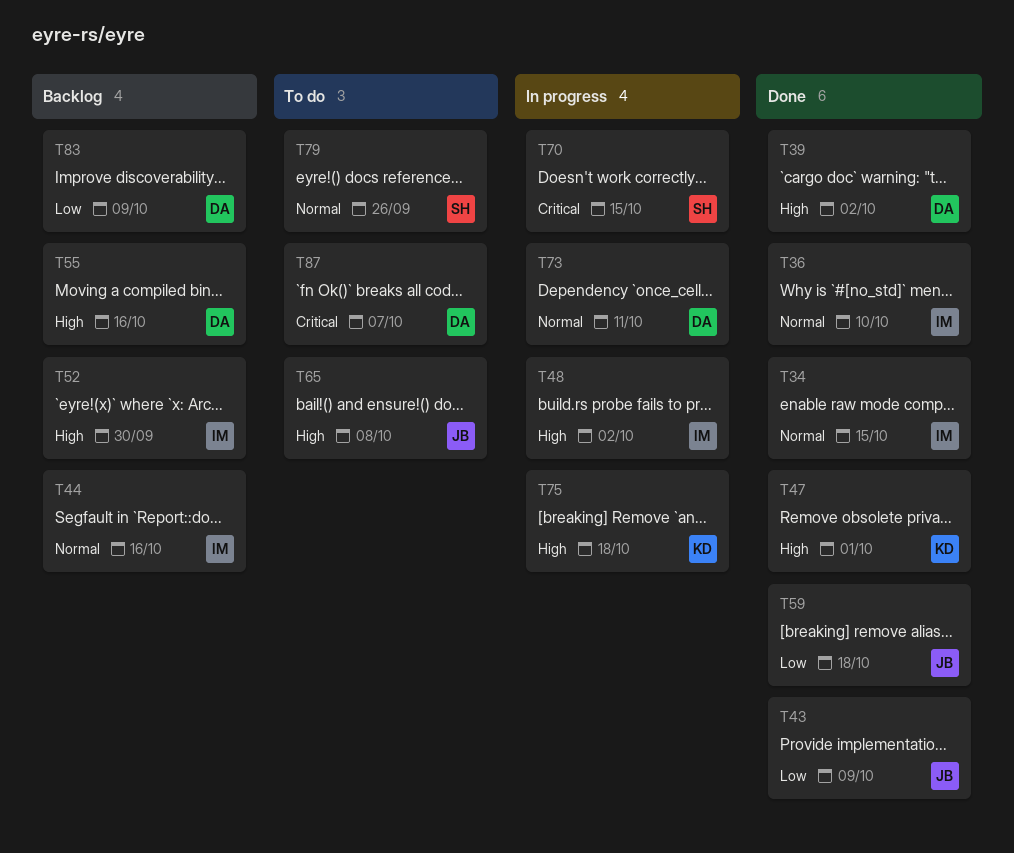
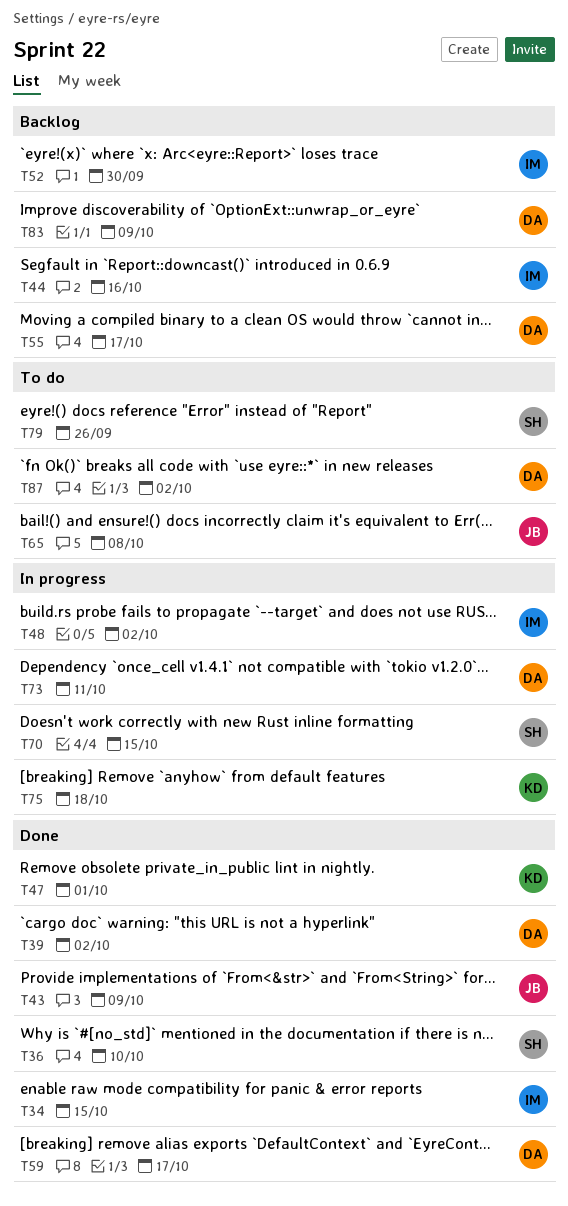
T36, owner: IM -> SH
T55, due: Oct 16 -> Oct 17
T59, owner: JB -> DA
T59, due: Oct 18 -> Oct 17
T87, due: Oct 7 -> Oct 2

